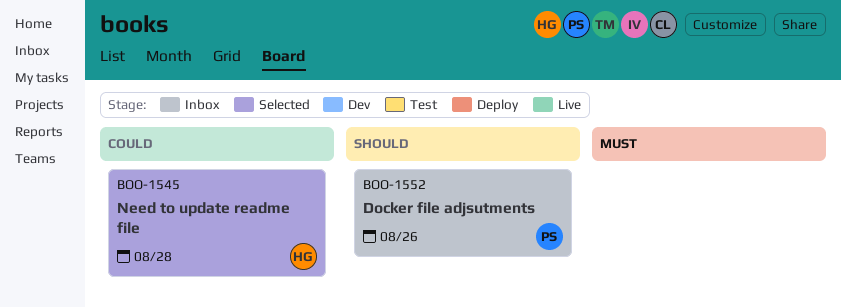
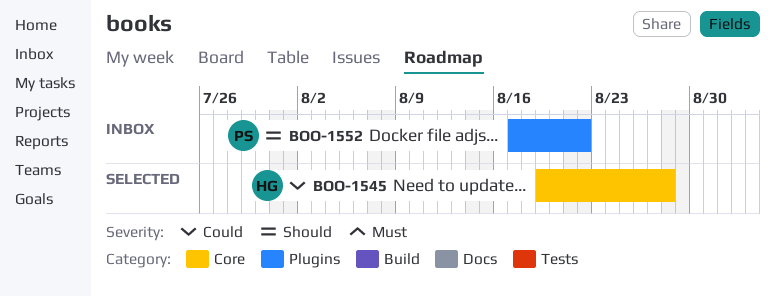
BOO-1552, due: Aug 26 -> Aug 22

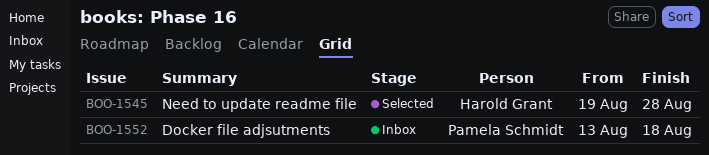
BOO-1552, start: Aug 17 -> Aug 13
BOO-1552, due: Aug 22 -> Aug 18

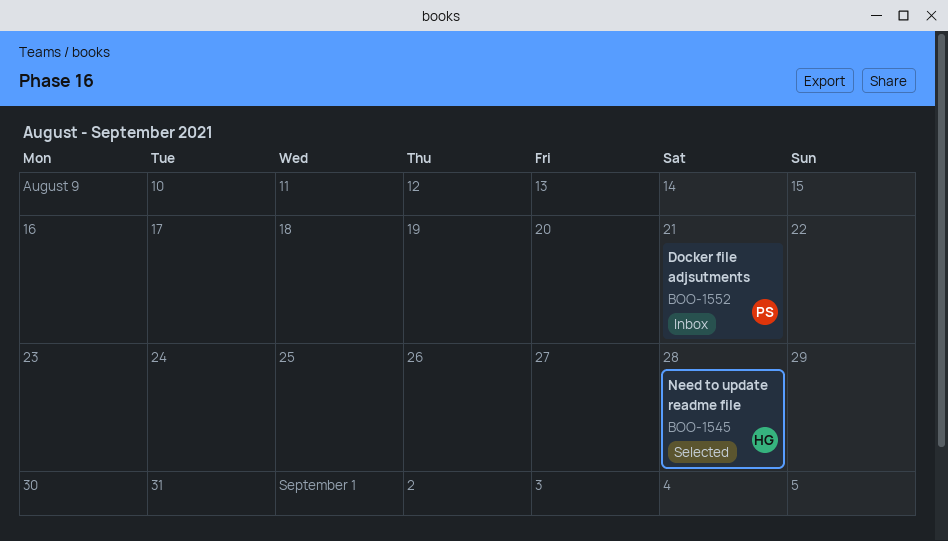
BOO-1552, due: Aug 18 -> Aug 21

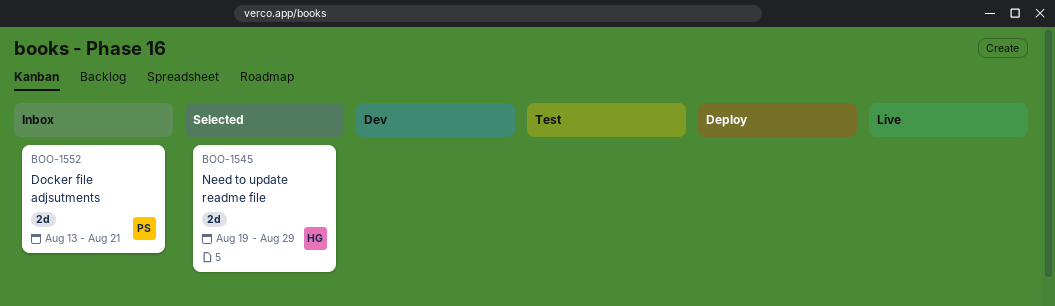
BOO-1545, due: Aug 28 -> Aug 29

